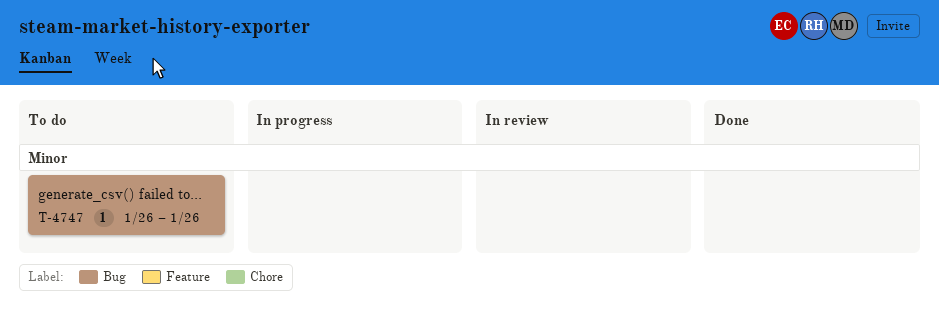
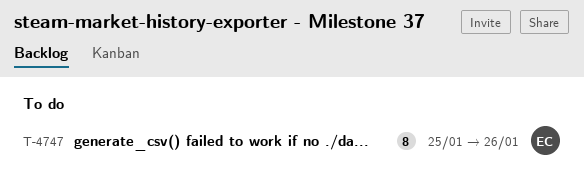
T-4747, estimate: 1 -> 8
T-4747, start: Jan 26 -> Jan 25

